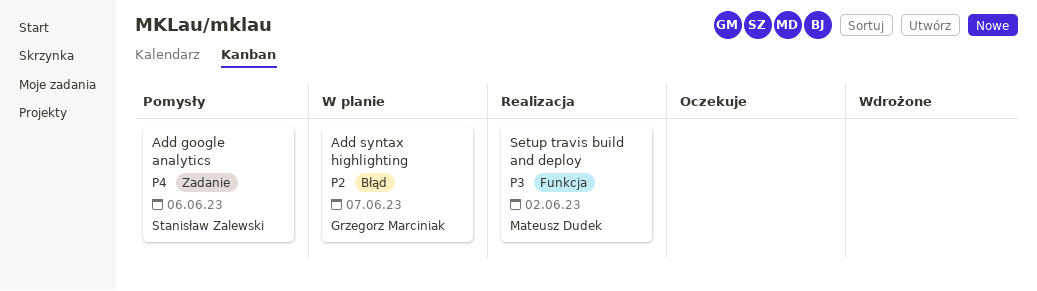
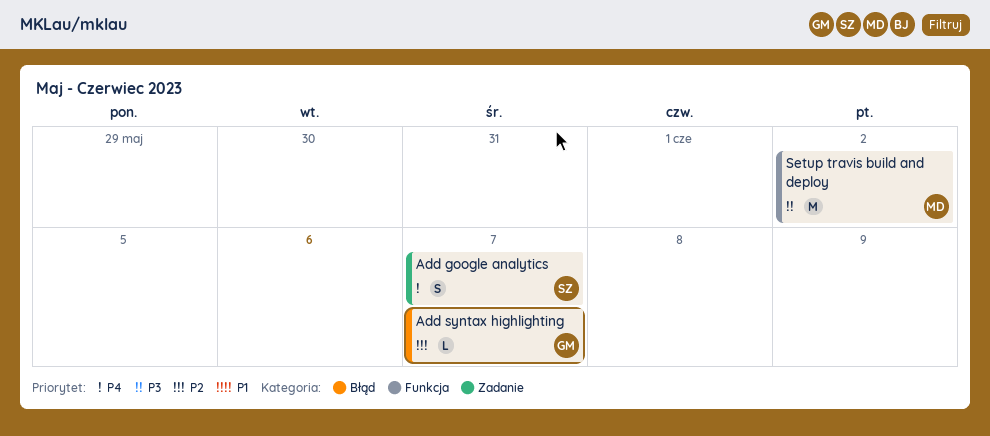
Add google analytics, due: Jun 6 -> Jun 7

